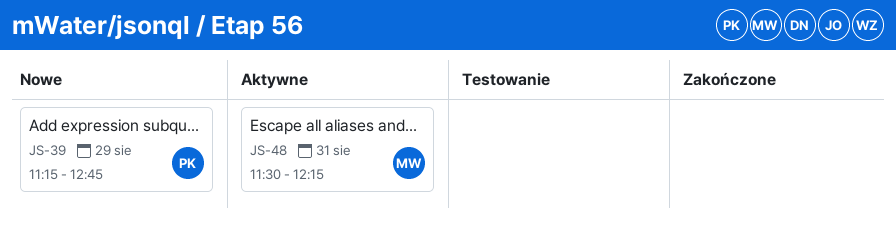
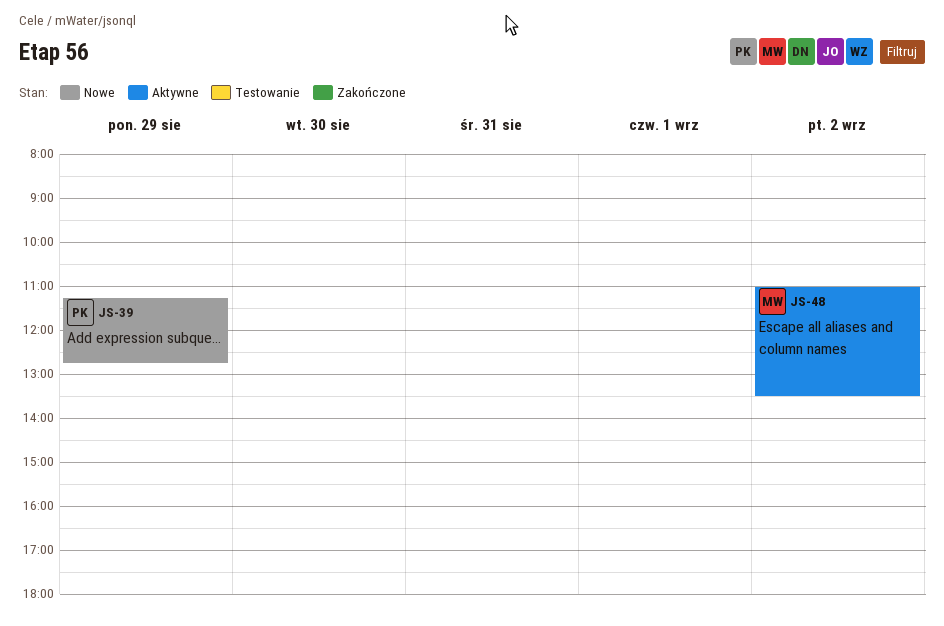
JS-48, day: Aug 31 -> Sep 2
JS-48, begins: 11:30 -> 11:00
JS-48, ends: 12:15 -> 13:30

